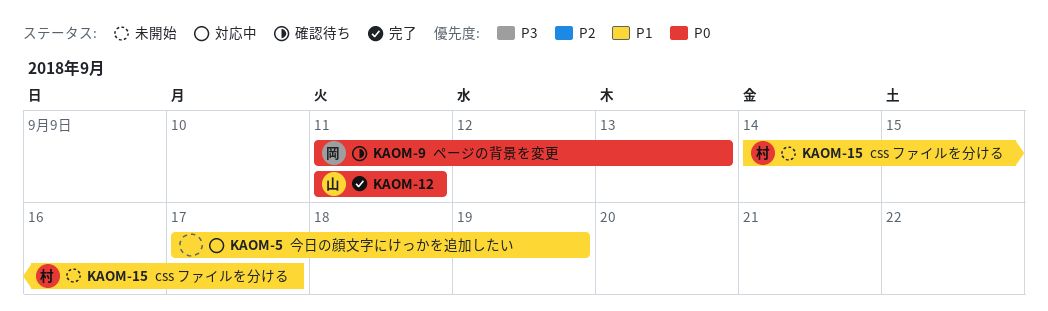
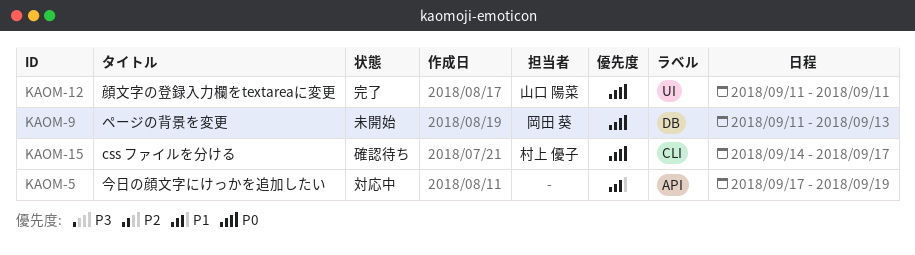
KAOM-9, status: 確認待ち -> 未開始
KAOM-15, status: 未開始 -> 確認待ち
KAOM-15, priority: P1 -> P0

